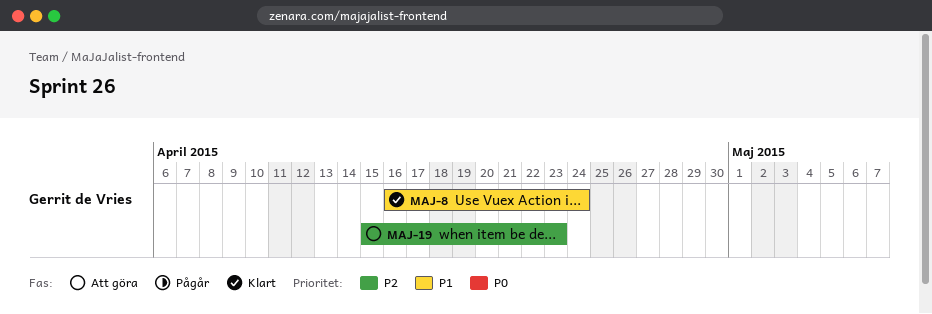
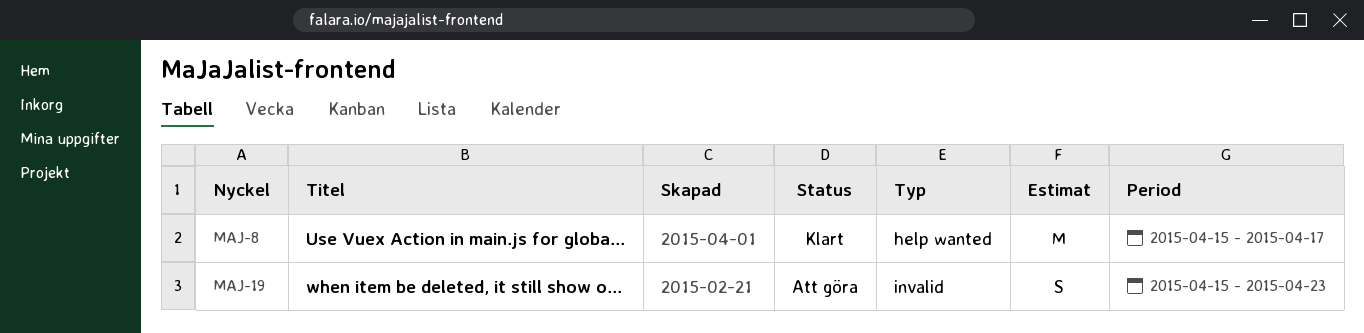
MAJ-8, start: Apr 16 -> Apr 15
MAJ-8, due: Apr 24 -> Apr 17

